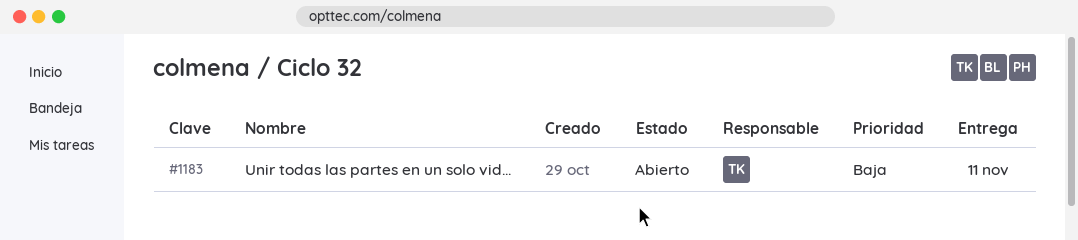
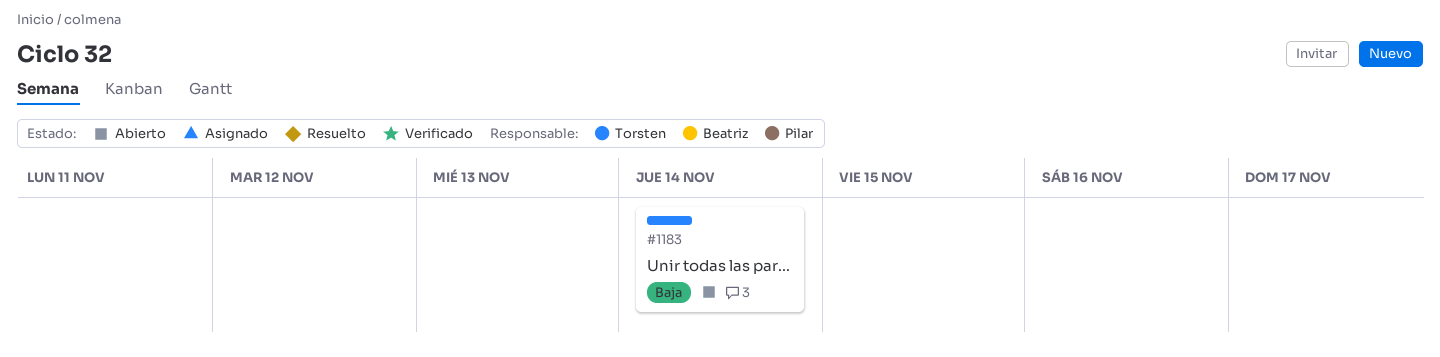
#1183, due: Nov 11 -> Nov 14

